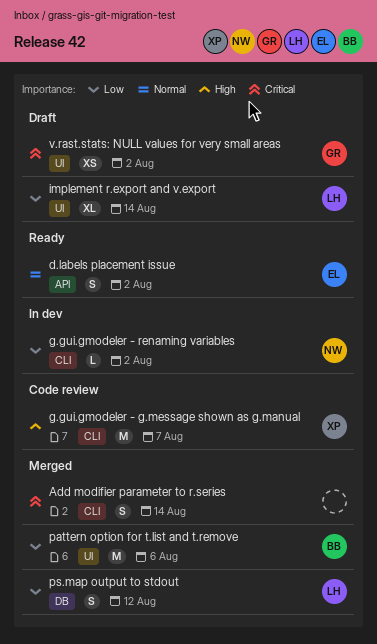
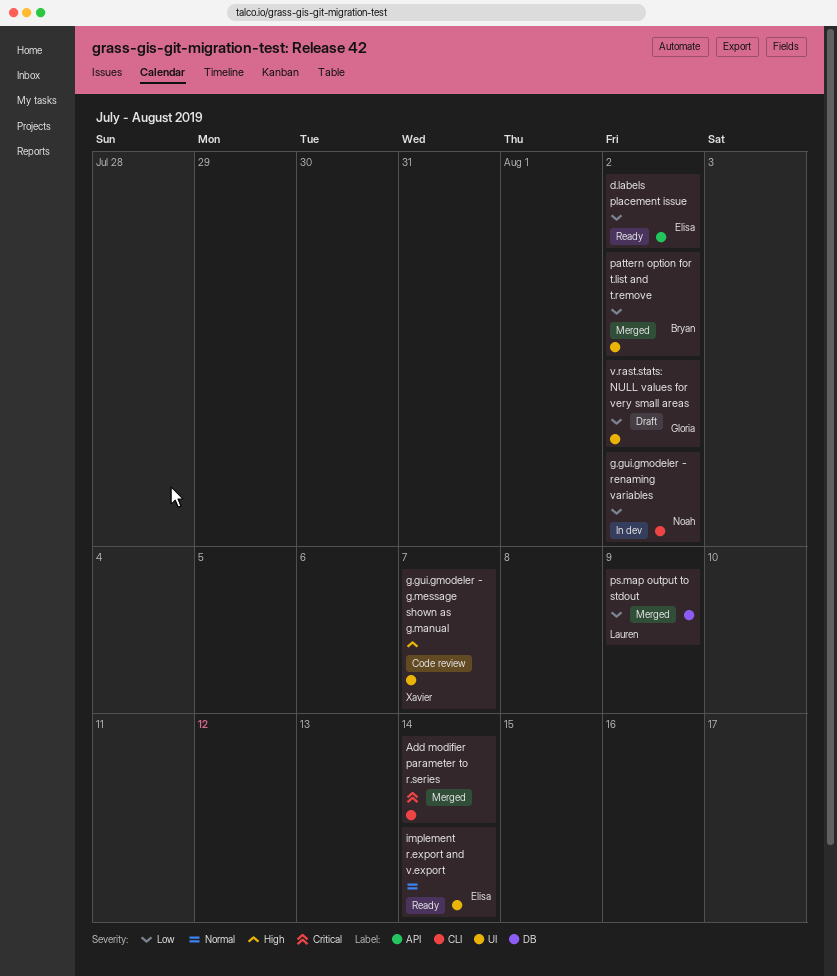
d.labels placement issue, priority: Normal -> Low
g.gui.gmodeler - g.message shown as g.manual, label: CLI -> UI
implement r.export and v.export, status: Draft -> Ready
implement r.export and v.export, owner: Lauren -> Elisa
implement r.export and v.export, priority: Low -> Normal
pattern option for t.list and t.remove, due: Aug 6 -> Aug 2
ps.map output to stdout, due: Aug 12 -> Aug 9
v.rast.stats: NULL values for very small areas, priority: Critical -> Low

